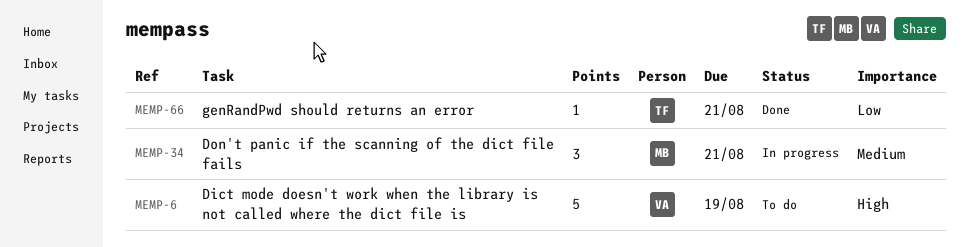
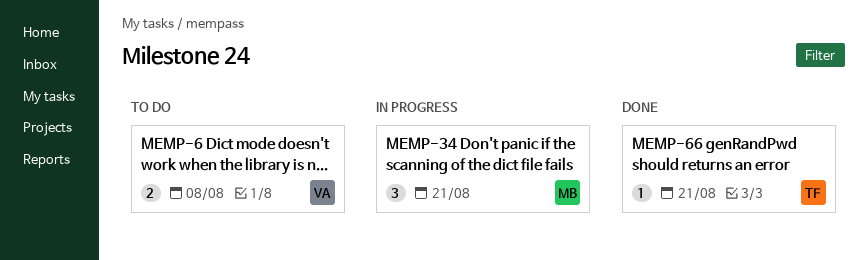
MEMP-6, estimate: 5 -> 2
MEMP-6, due: Aug 19 -> Aug 8

